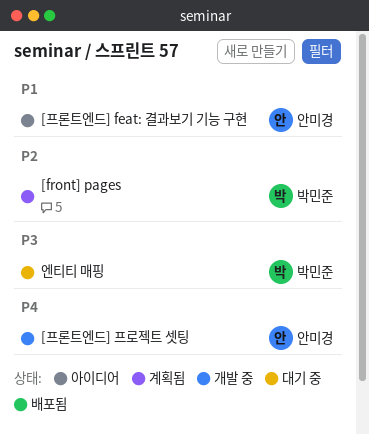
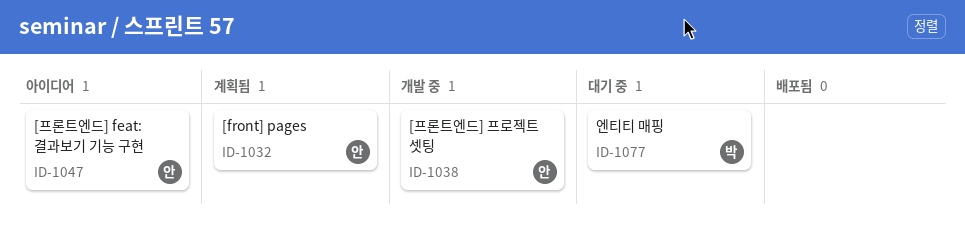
[front] pages, owner: 박민준 -> 안미경

